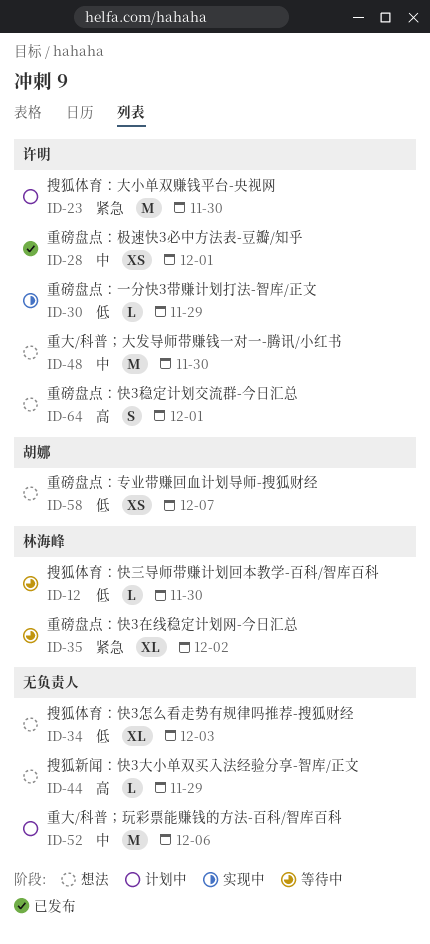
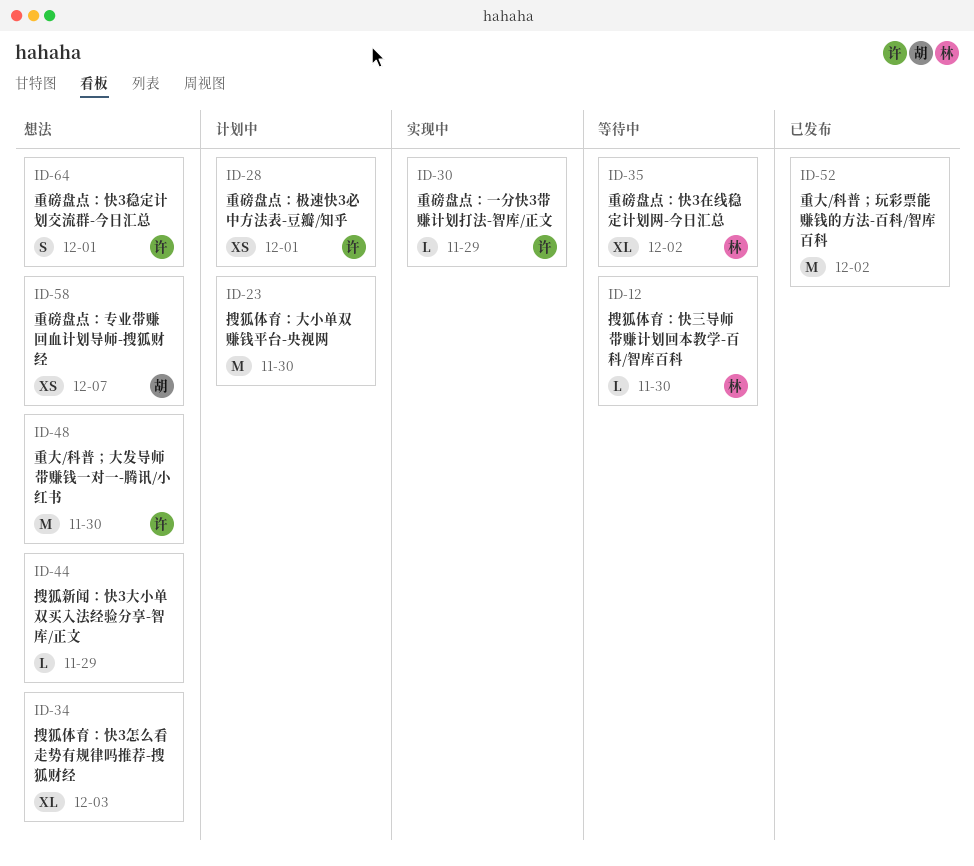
ID-23, owner: 许明 -> none
ID-28, status: 已发布 -> 计划中
ID-52, status: 计划中 -> 已发布
ID-52, due: Dec 6 -> Dec 2

